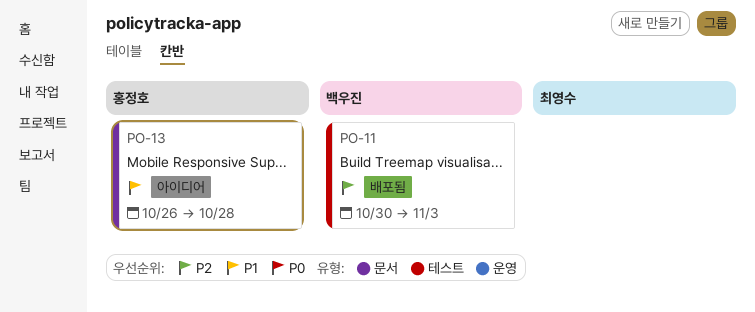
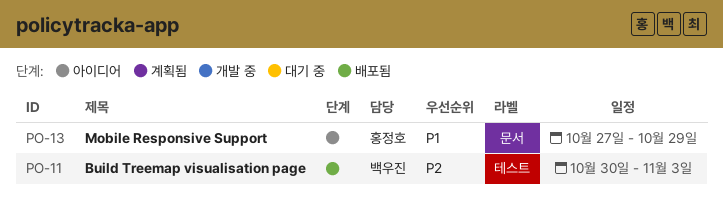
PO-13, start: Oct 26 -> Oct 27
PO-13, due: Oct 28 -> Oct 29

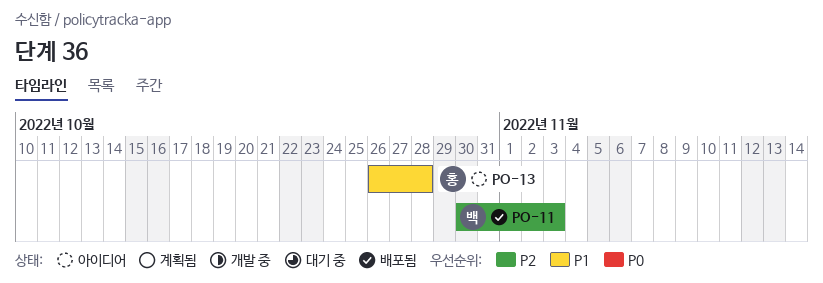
PO-13, start: Oct 27 -> Oct 26
PO-13, due: Oct 29 -> Oct 28

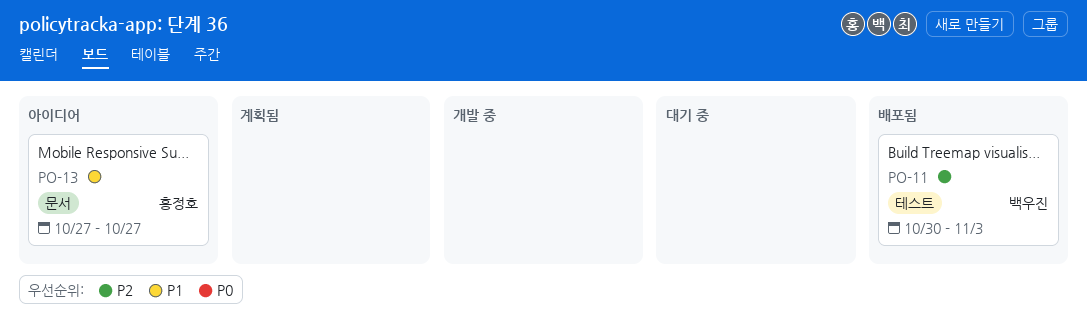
PO-13, start: Oct 26 -> Oct 27
PO-13, due: Oct 28 -> Oct 27

